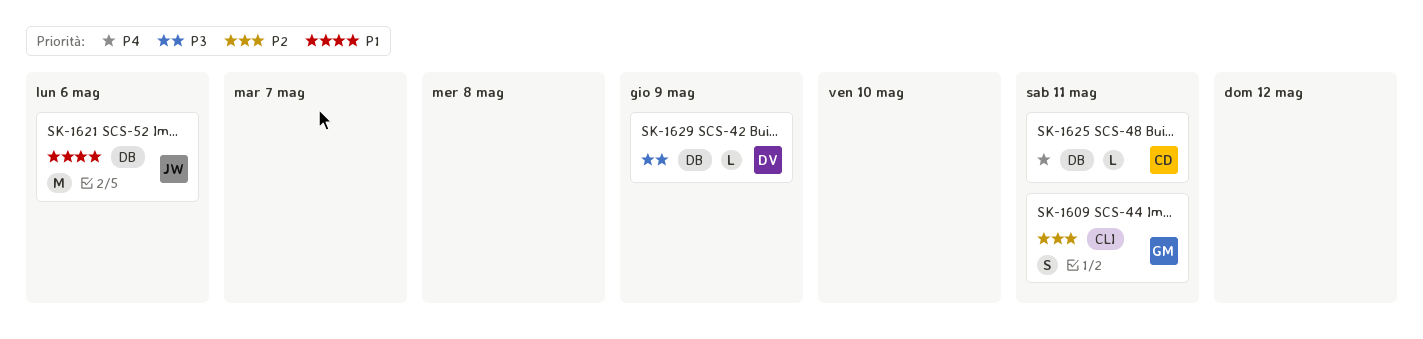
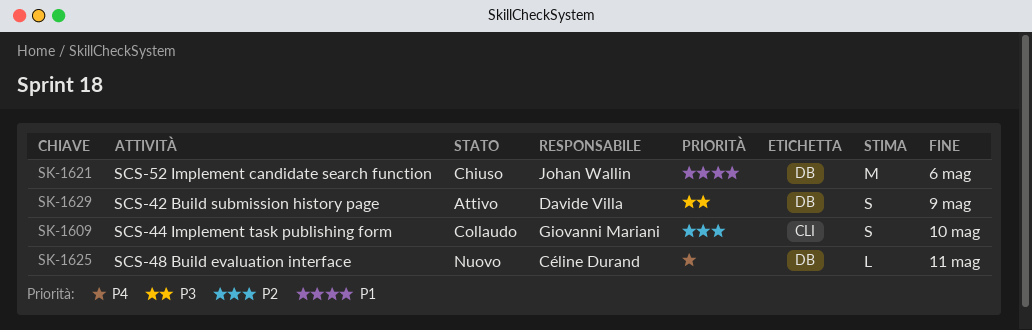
SK-1609, due: May 11 -> May 10
SK-1629, estimate: L -> S

